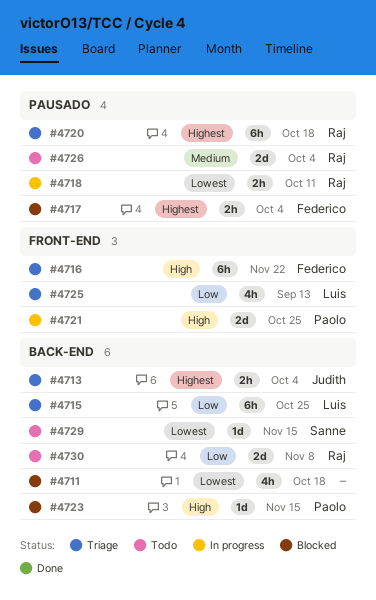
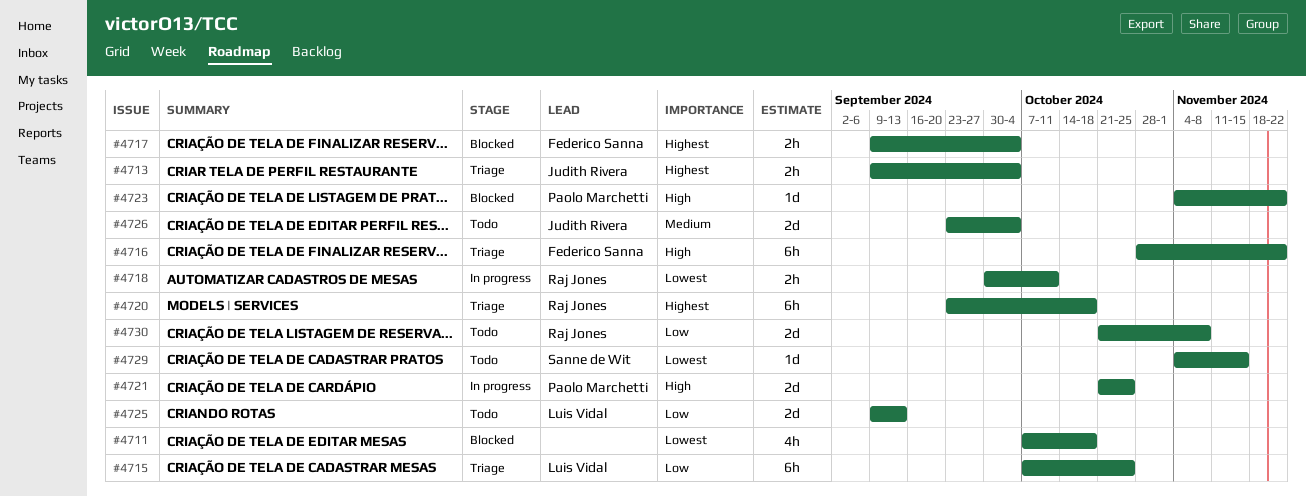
#4723, due: Nov 15 -> Nov 22
#4725, status: Triage -> Todo
#4725, estimate: 4h -> 2d
#4726, owner: Raj Jones -> Judith Rivera

